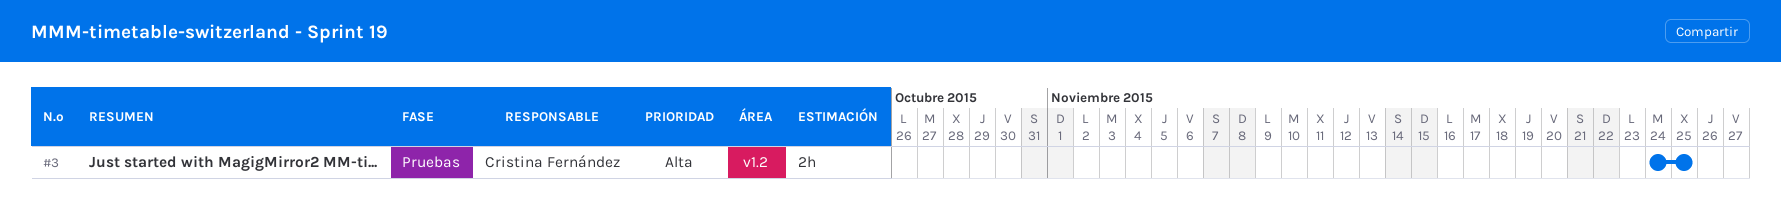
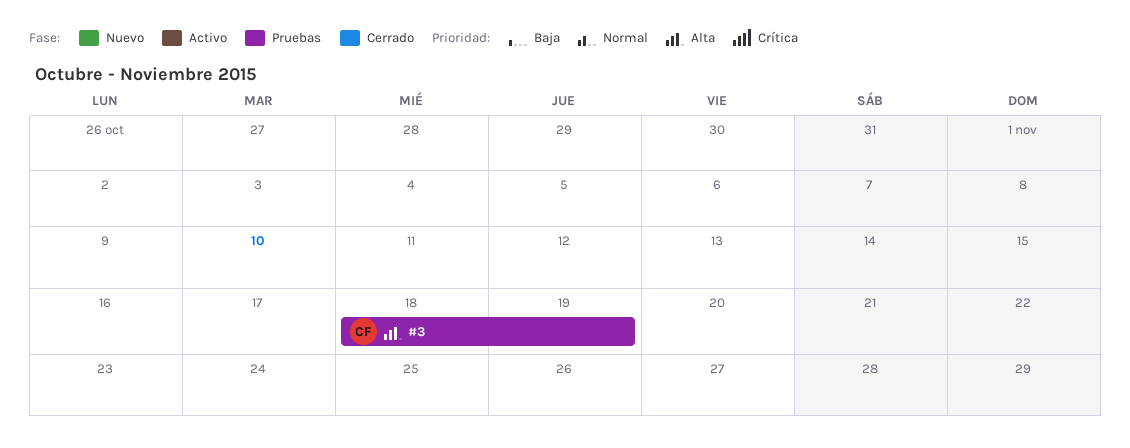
#3, start: Nov 24 -> Nov 18
#3, due: Nov 25 -> Nov 19

